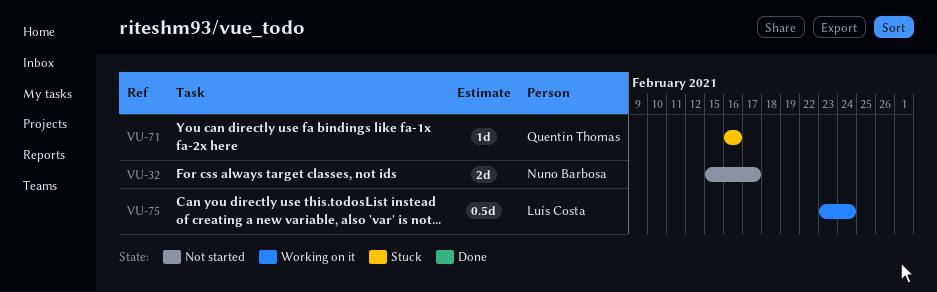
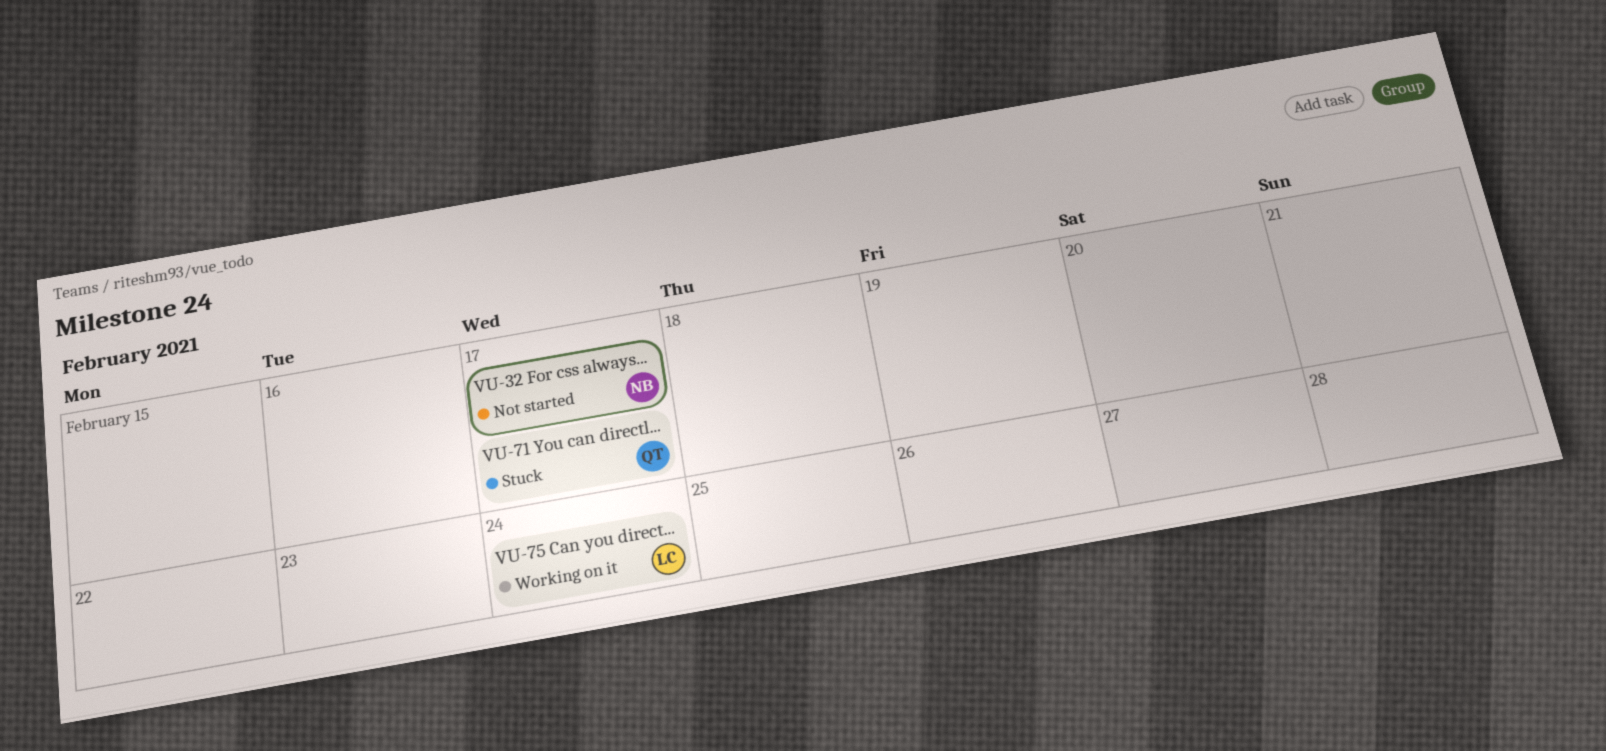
VU-71, due: Feb 16 -> Feb 17

